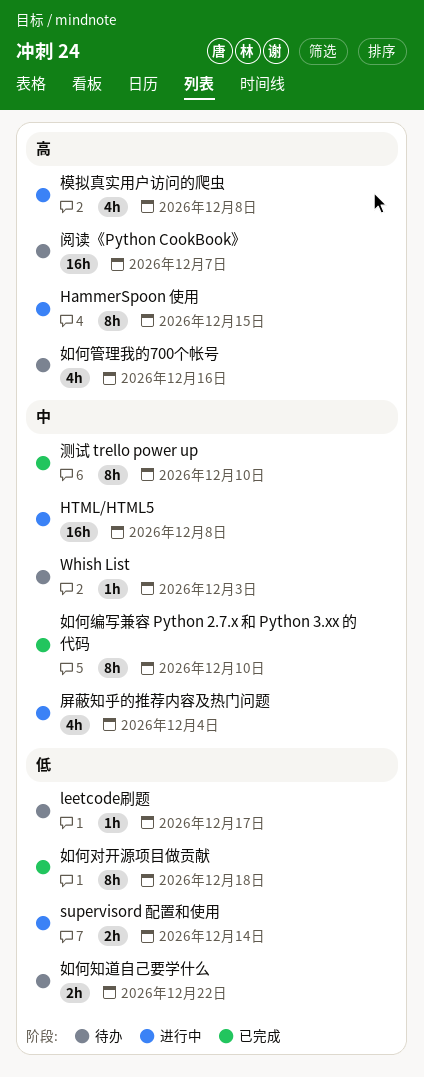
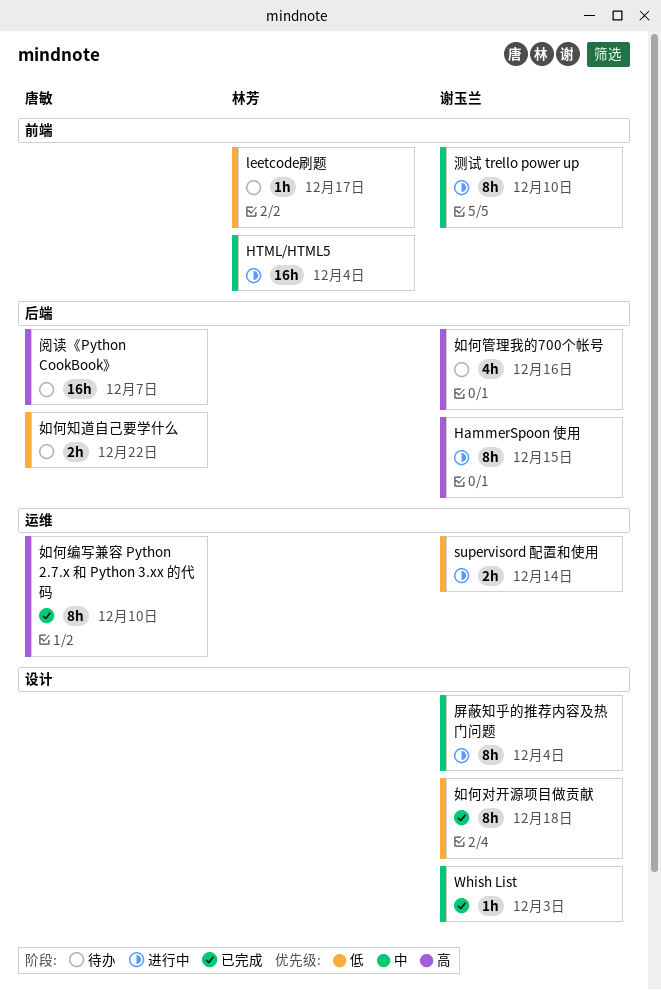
HTML/HTML5, due: Dec 8 -> Dec 4
Whish List, status: 待办 -> 已完成
如何编写兼容 Python 2.7.x 和 Python 3.xx 的代码, priority: 中 -> 高
屏蔽知乎的推荐内容及热门问题, estimate: 4h -> 8h
模拟真实用户访问的爬虫: present -> none
测试 trello power up, status: 已完成 -> 进行中

